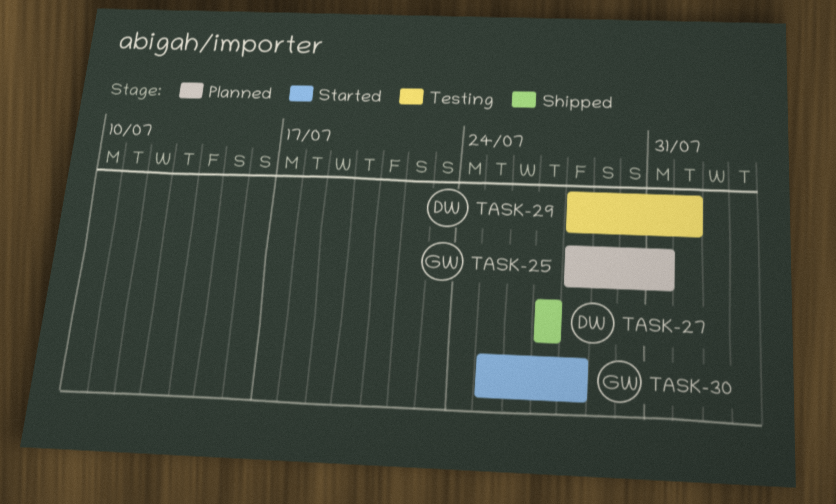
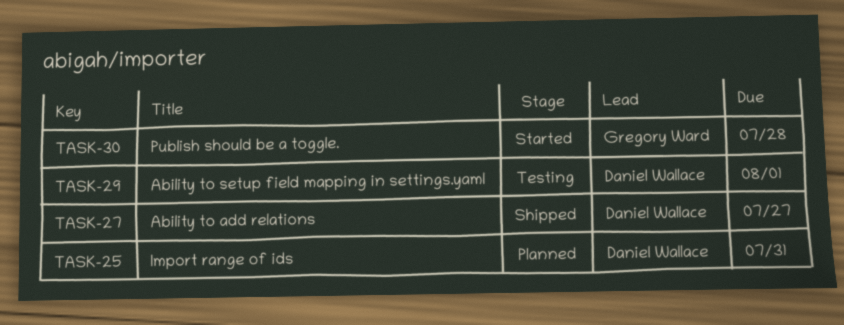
TASK-25, owner: Gregory Ward -> Daniel Wallace

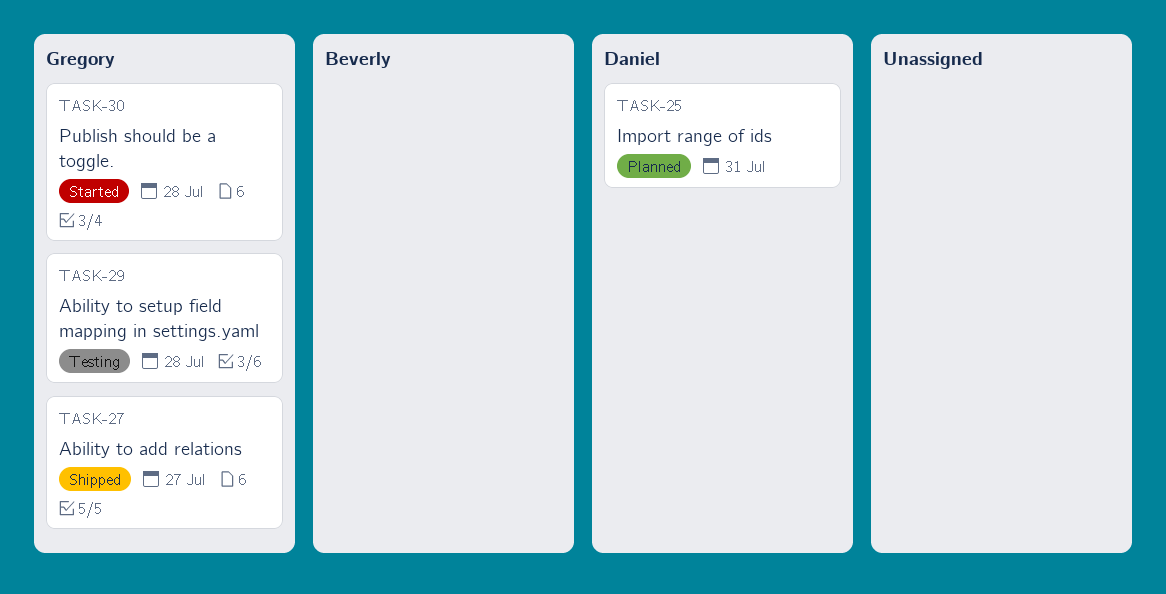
TASK-27, owner: Daniel Wallace -> Gregory Ward
TASK-29, owner: Daniel Wallace -> Gregory Ward
TASK-29, due: Aug 1 -> Jul 28

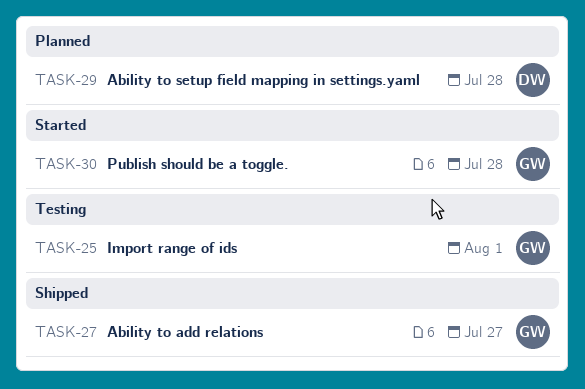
TASK-25, status: Planned -> Testing
TASK-25, owner: Daniel -> Gregory
TASK-25, due: Jul 31 -> Aug 1
TASK-29, status: Testing -> Planned
TASK-29, owner: Gregory -> Daniel

